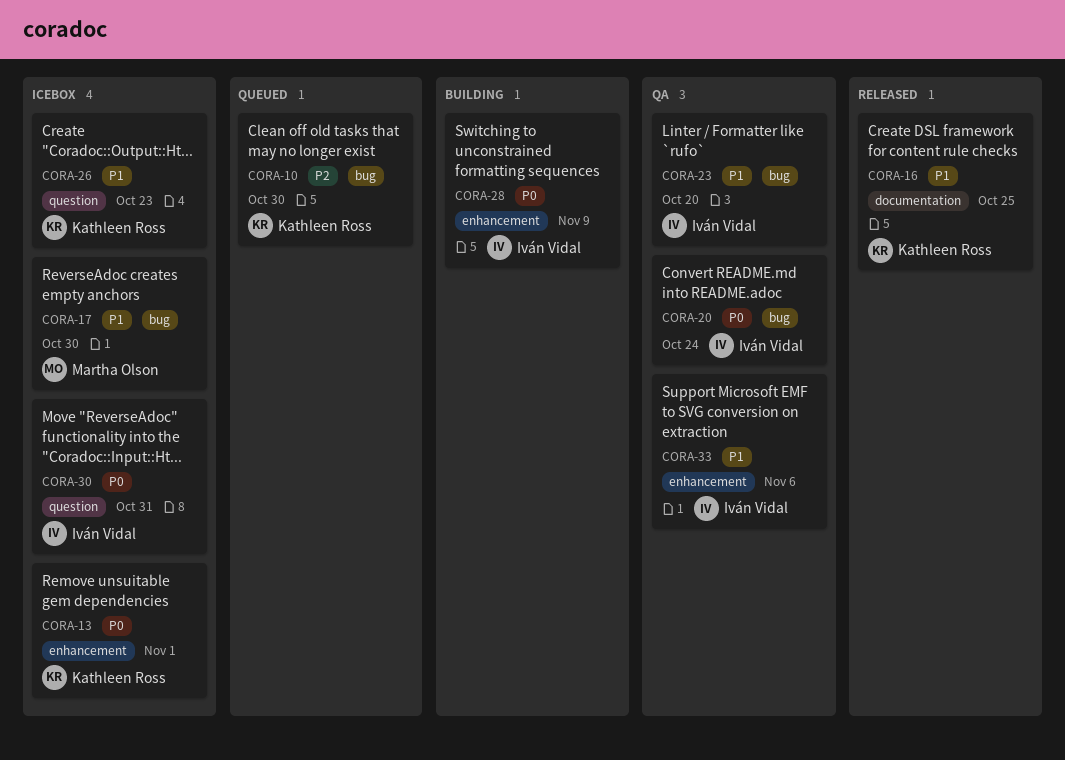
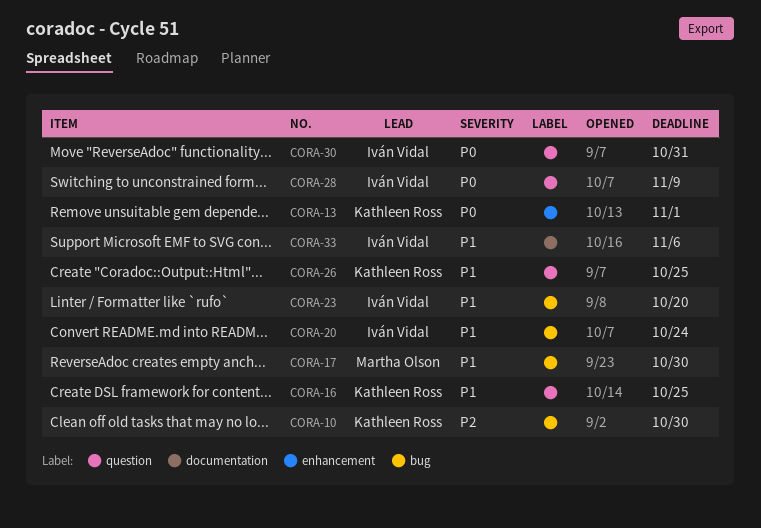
CORA-16, label: documentation -> question
CORA-20, priority: P0 -> P1
CORA-26, due: Oct 23 -> Oct 25
CORA-28, label: enhancement -> question
CORA-33, label: enhancement -> documentation

